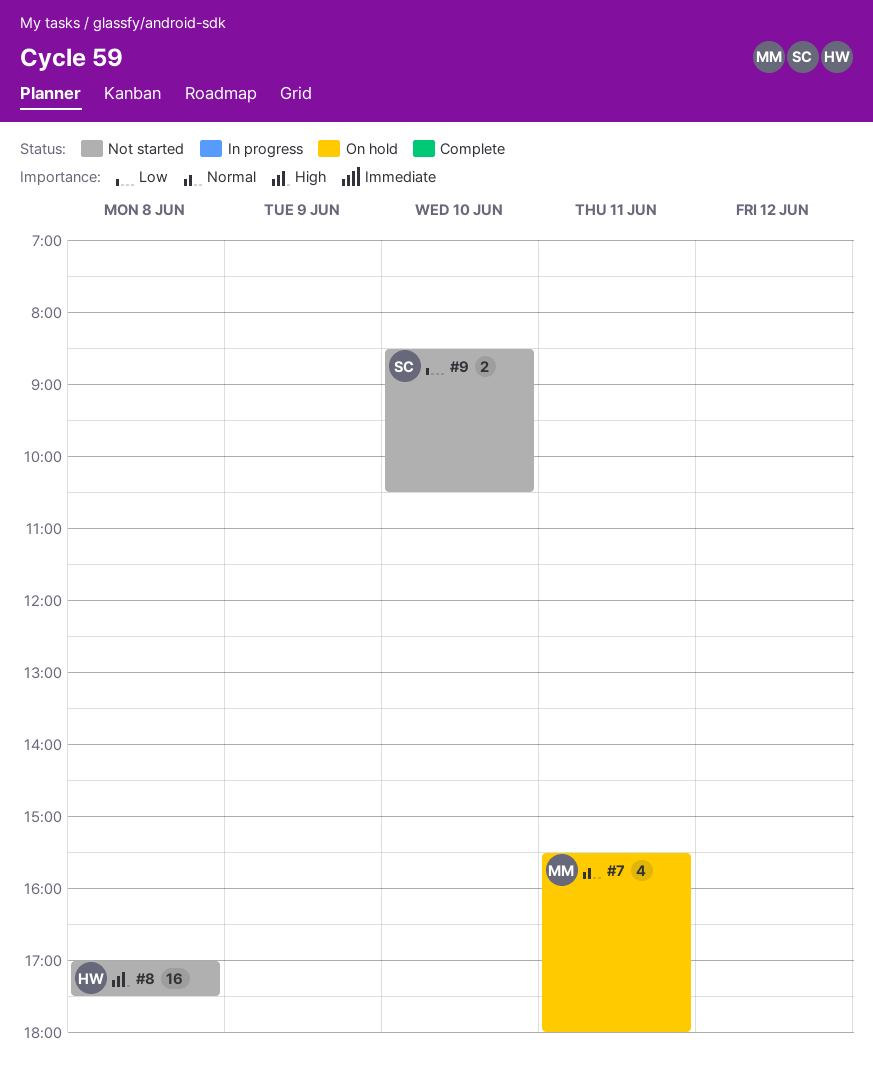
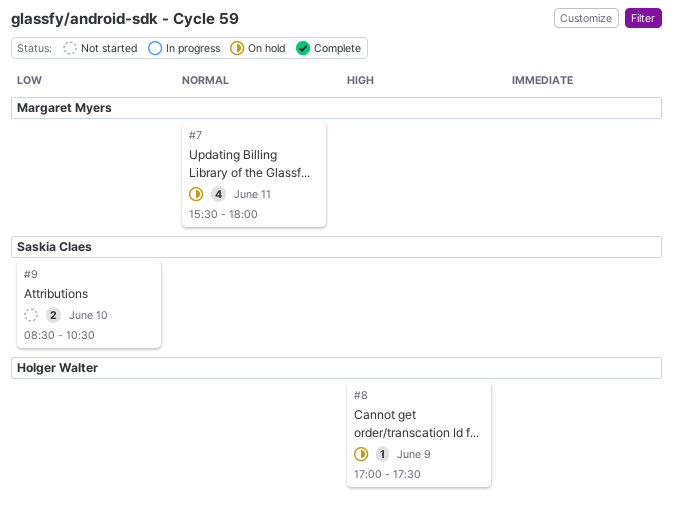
#8, status: Not started -> On hold
#8, estimate: 16 -> 1
#8, day: Jun 8 -> Jun 9

